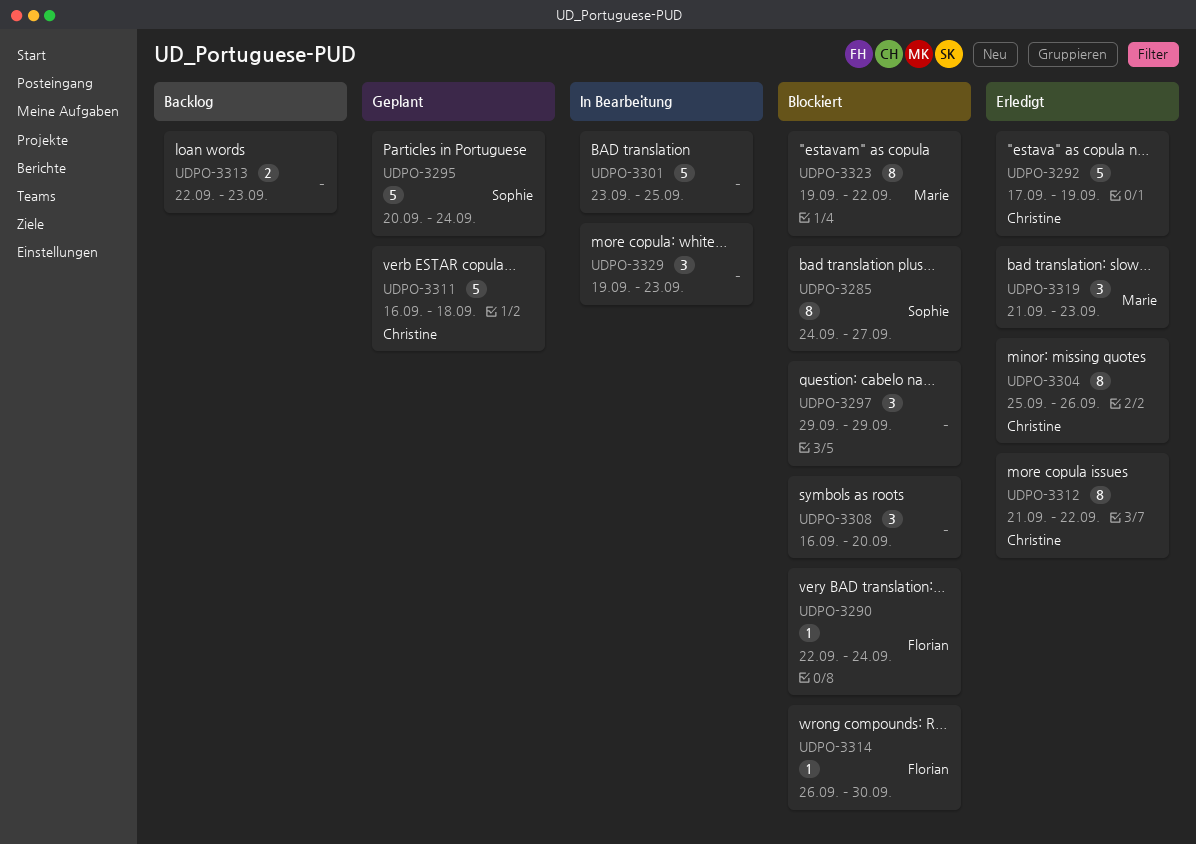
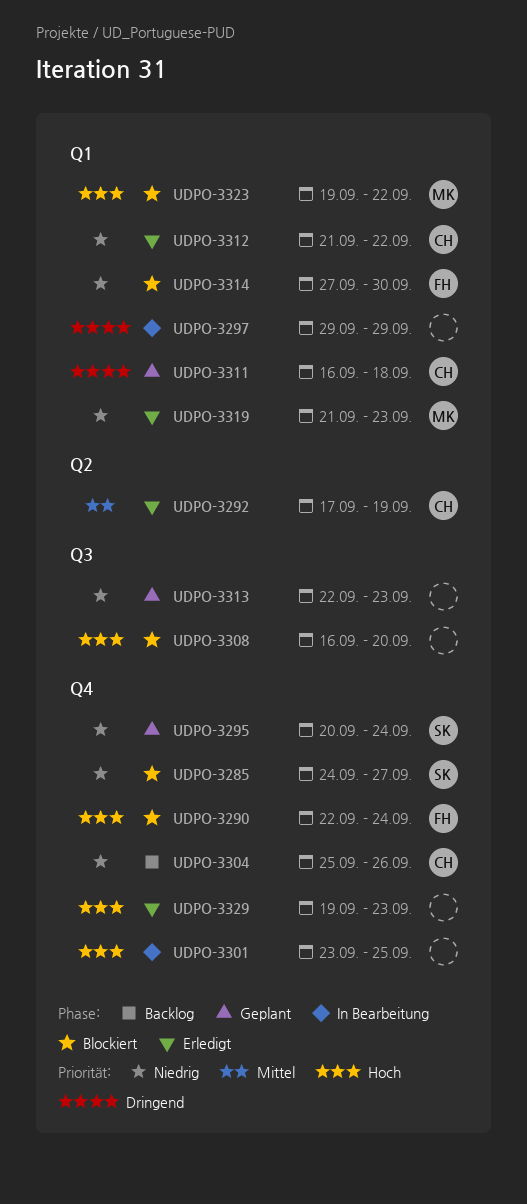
UDPO-3297, status: Blockiert -> In Bearbeitung
UDPO-3304, status: Erledigt -> Backlog
UDPO-3313, status: Backlog -> Geplant
UDPO-3314, start: Sep 26 -> Sep 27
UDPO-3329, status: In Bearbeitung -> Erledigt

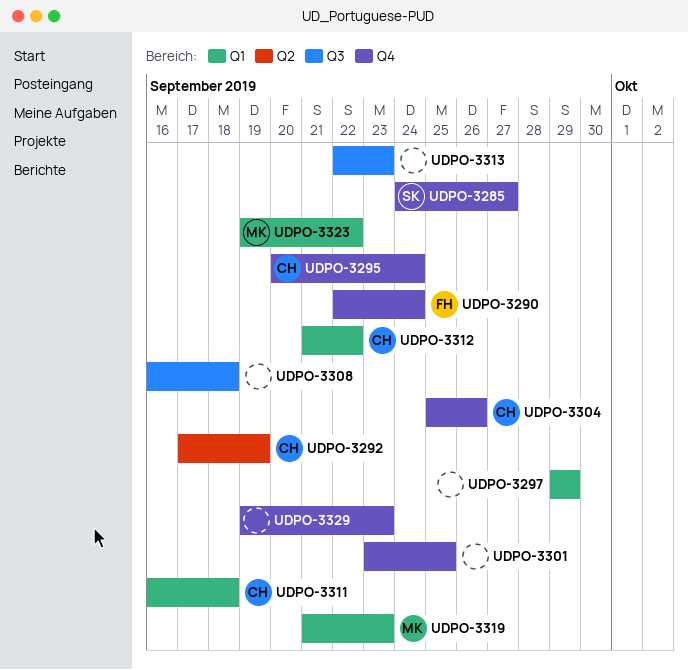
UDPO-3295, owner: SK -> CH
UDPO-3308, due: Sep 20 -> Sep 18
UDPO-3314: present -> none

